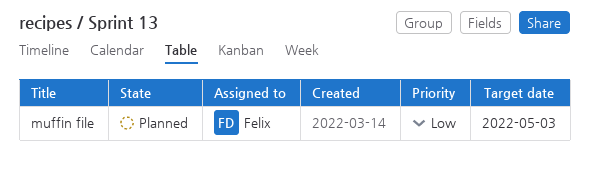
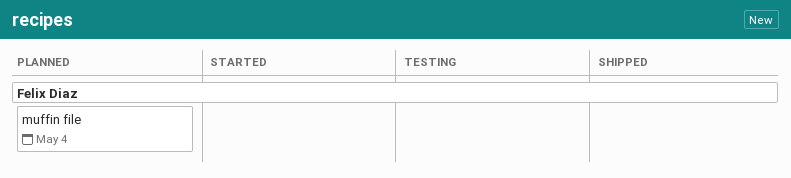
muffin file, due: May 3 -> May 4

